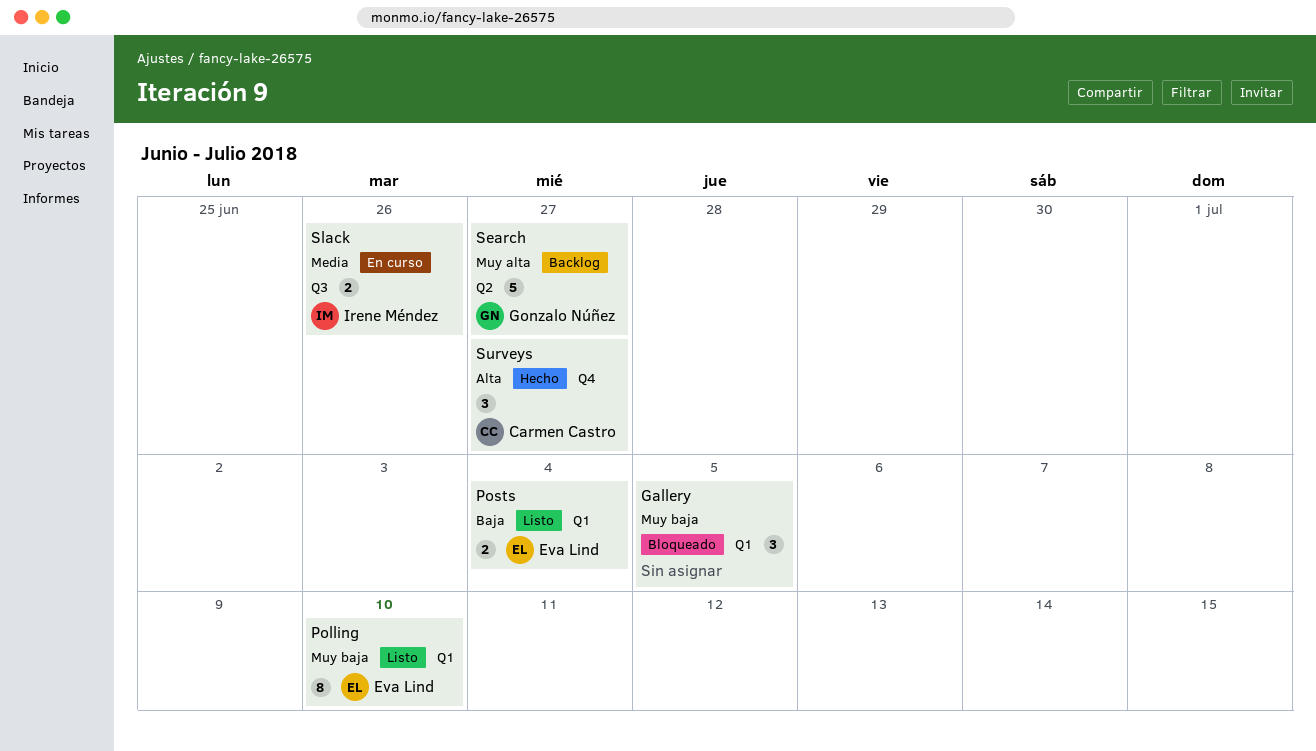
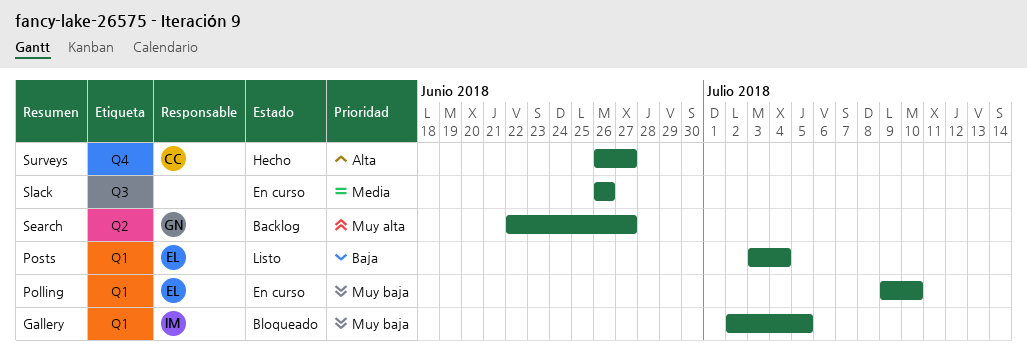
Gallery, owner: none -> Irene Méndez
Polling, status: Listo -> En curso
Slack, owner: Irene Méndez -> none

